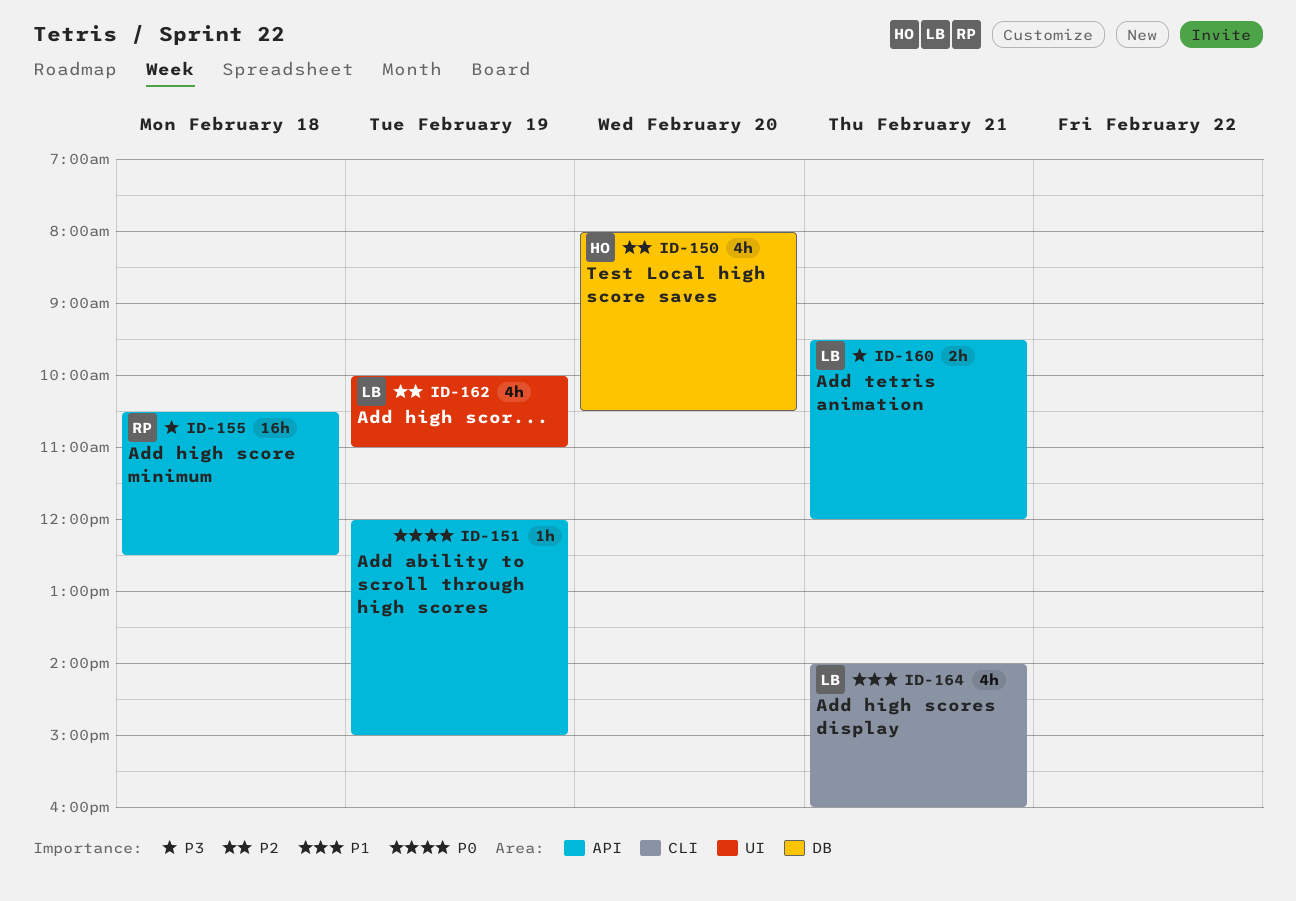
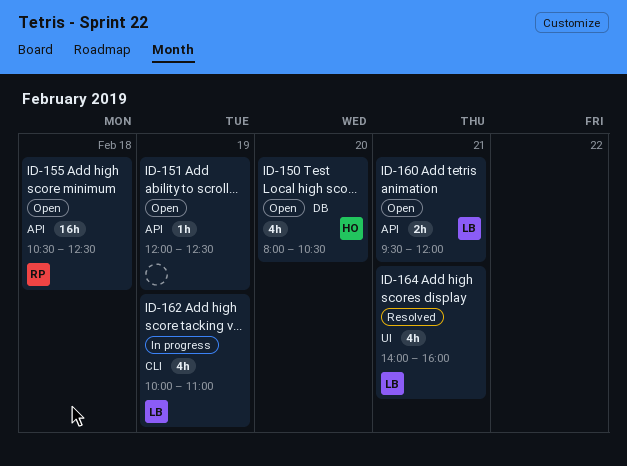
ID-151, ends: 15:00 -> 12:30
ID-162, label: UI -> CLI
ID-164, label: CLI -> UI

